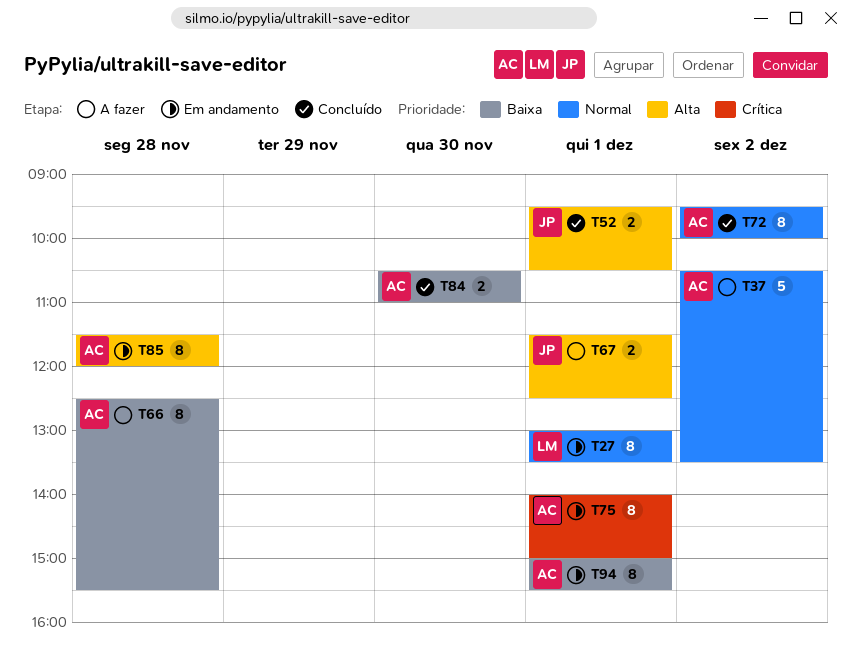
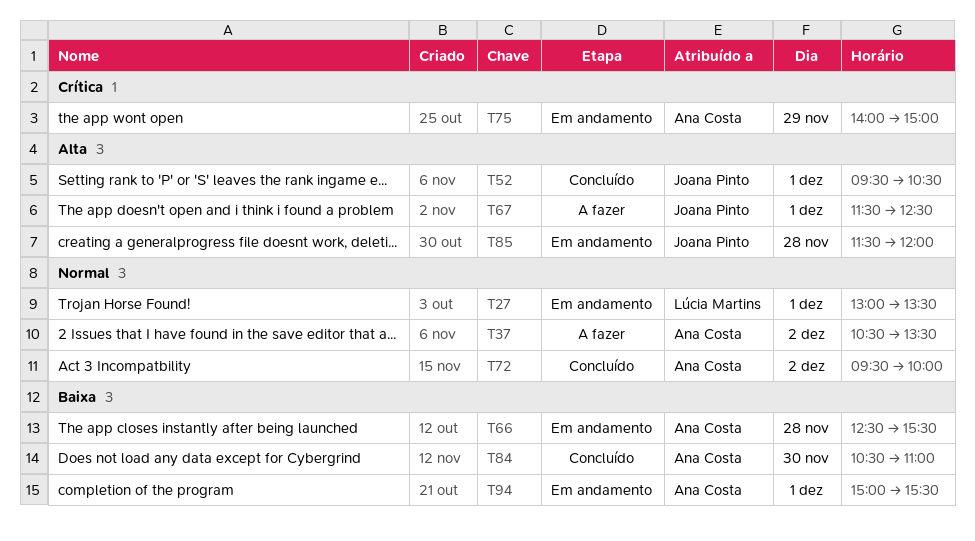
T66, status: A fazer -> Em andamento
T75, day: Dec 1 -> Nov 29
T85, owner: Ana Costa -> Joana Pinto

